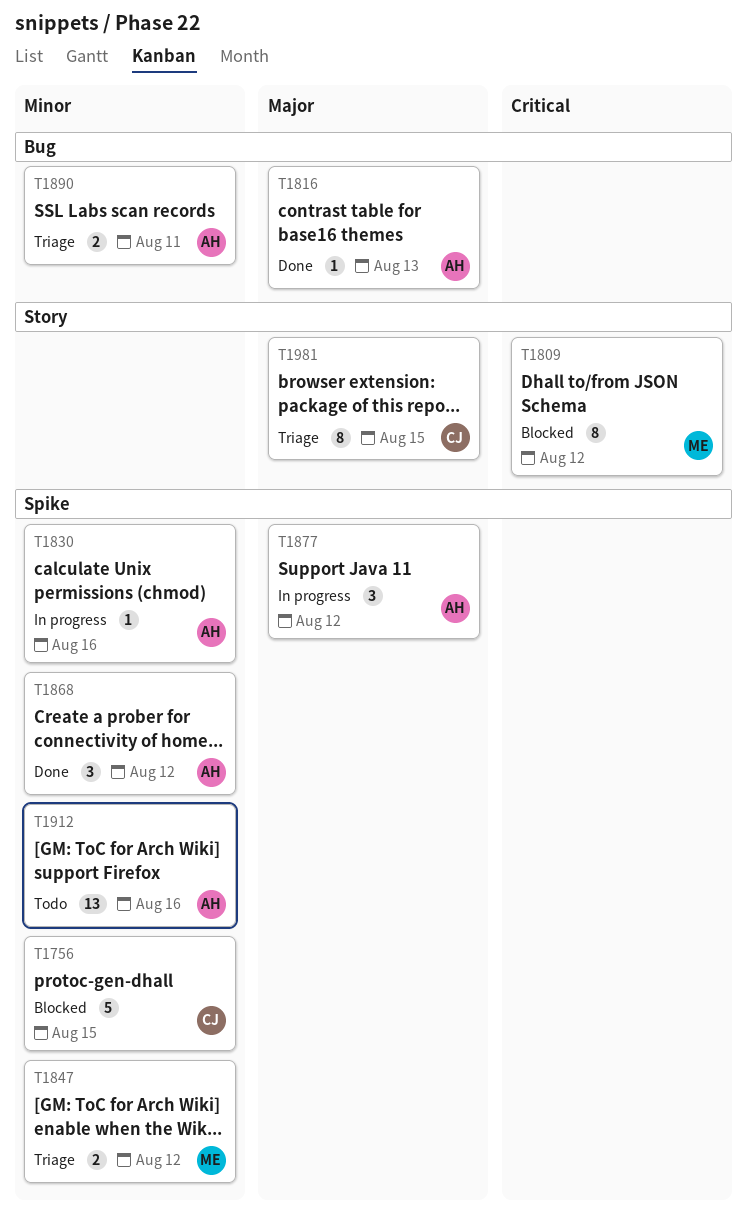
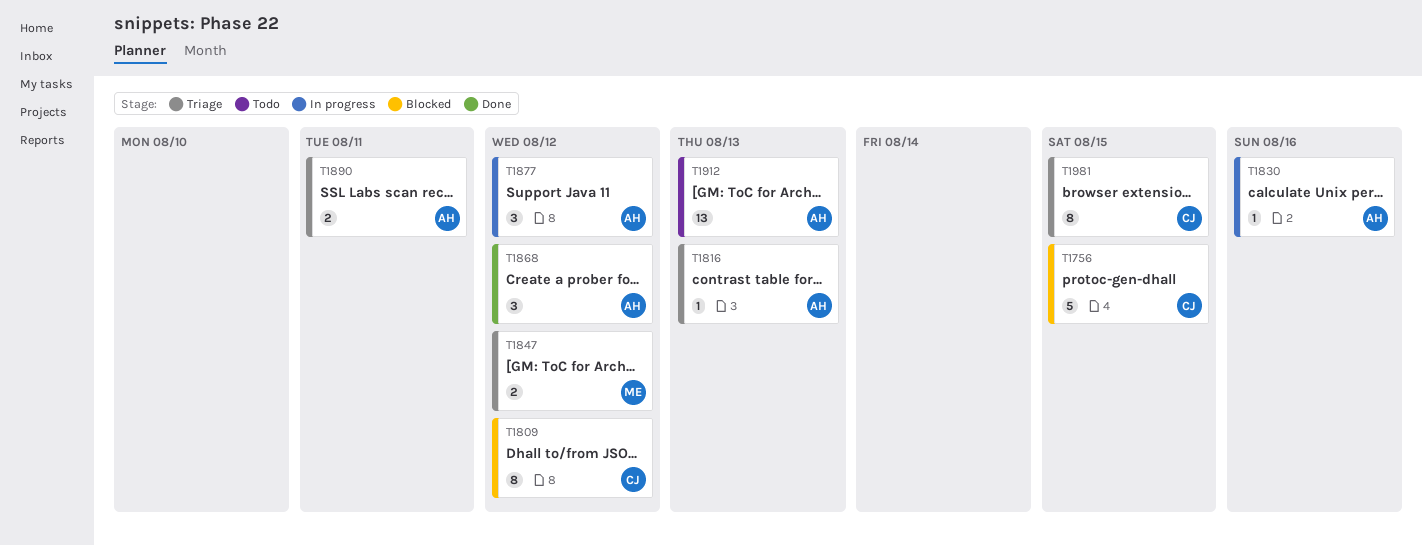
T1809, owner: ME -> CJ
T1816, status: Done -> Triage
T1912, due: Aug 16 -> Aug 13

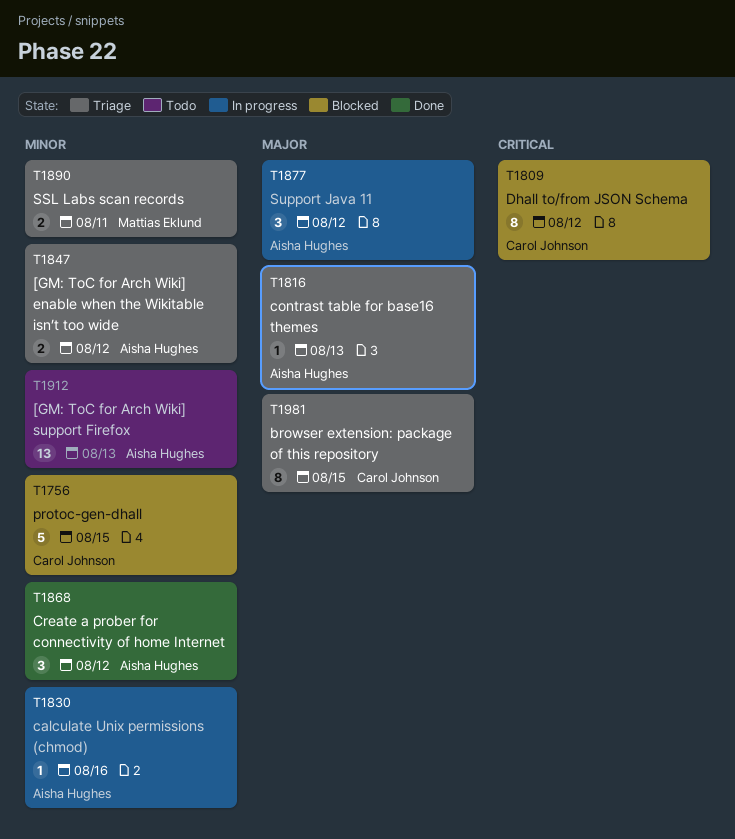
T1847, owner: Mattias Eklund -> Aisha Hughes
T1890, owner: Aisha Hughes -> Mattias Eklund

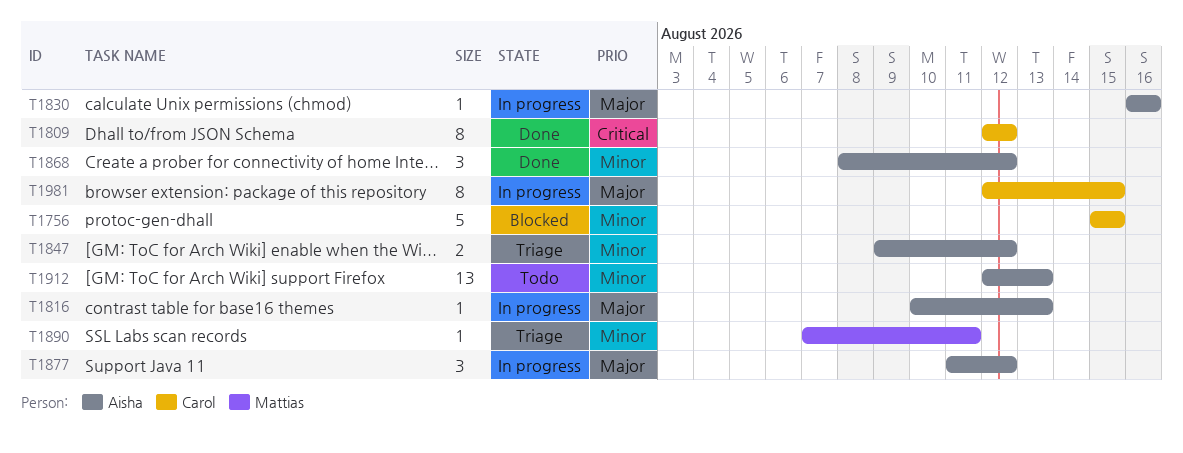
T1809, status: Blocked -> Done
T1816, status: Triage -> In progress
T1830, priority: Minor -> Major
T1890, estimate: 2 -> 1
T1981, status: Triage -> In progress

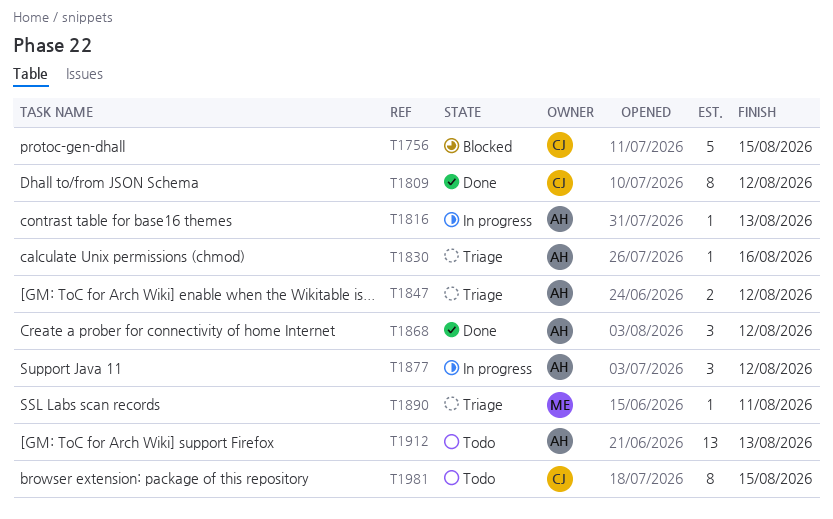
T1830, status: In progress -> Triage
T1981, status: In progress -> Todo

